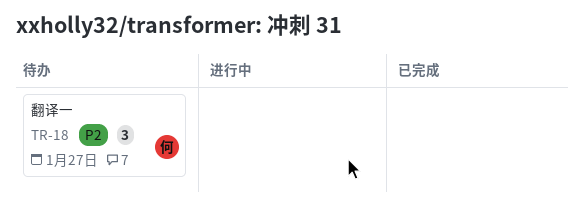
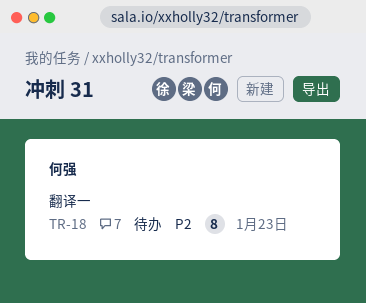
TR-18, estimate: 3 -> 8
TR-18, due: Jan 27 -> Jan 23

